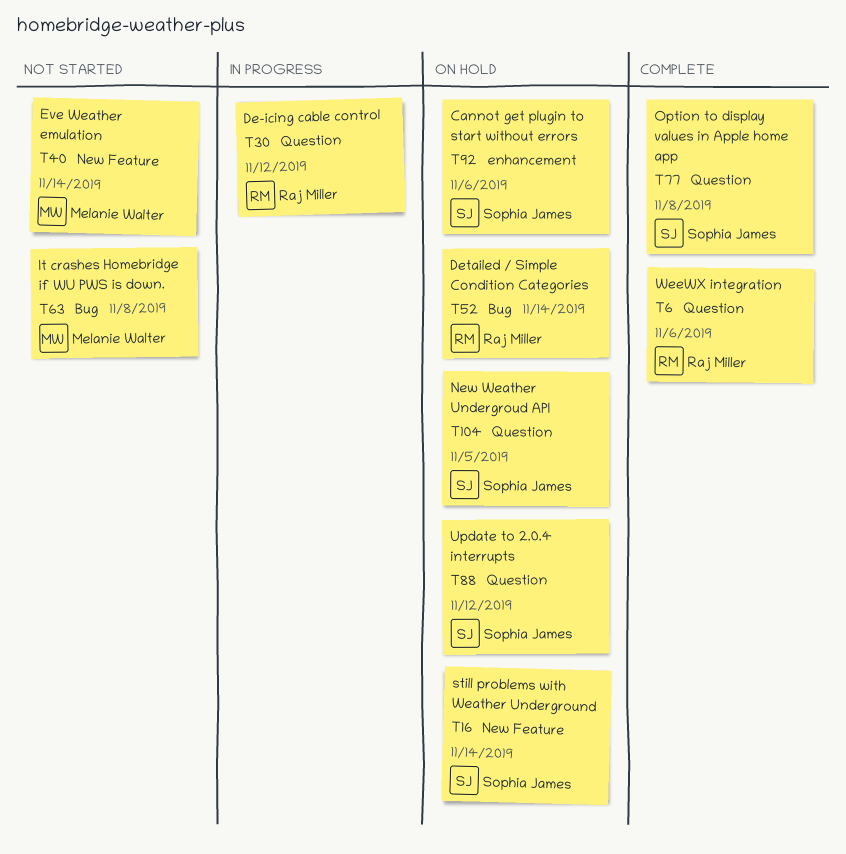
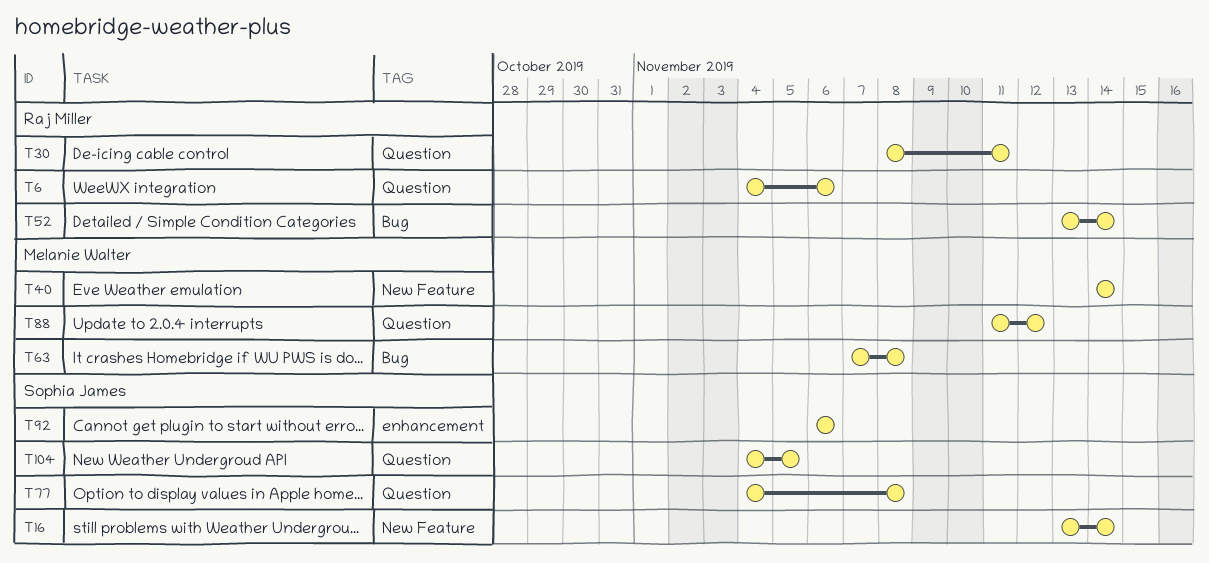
T30, due: Nov 12 -> Nov 11
T88, owner: Sophia James -> Melanie Walter

